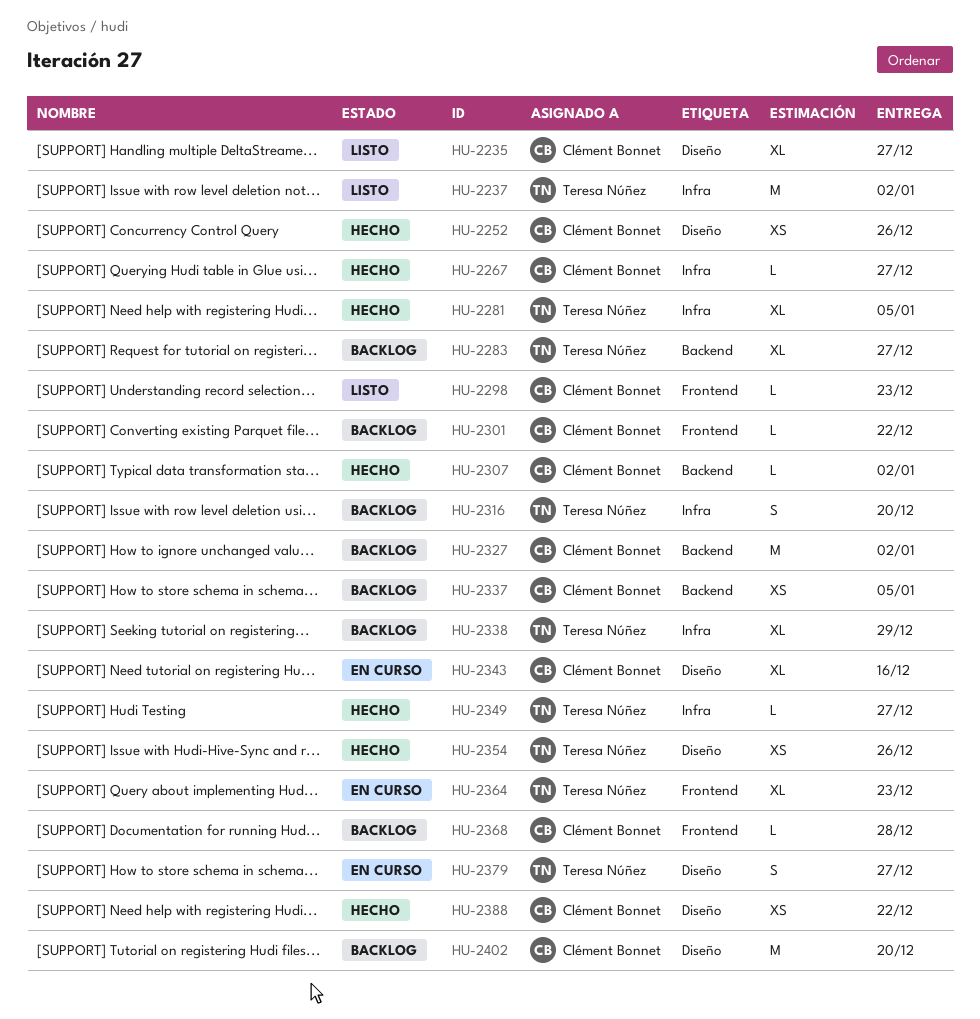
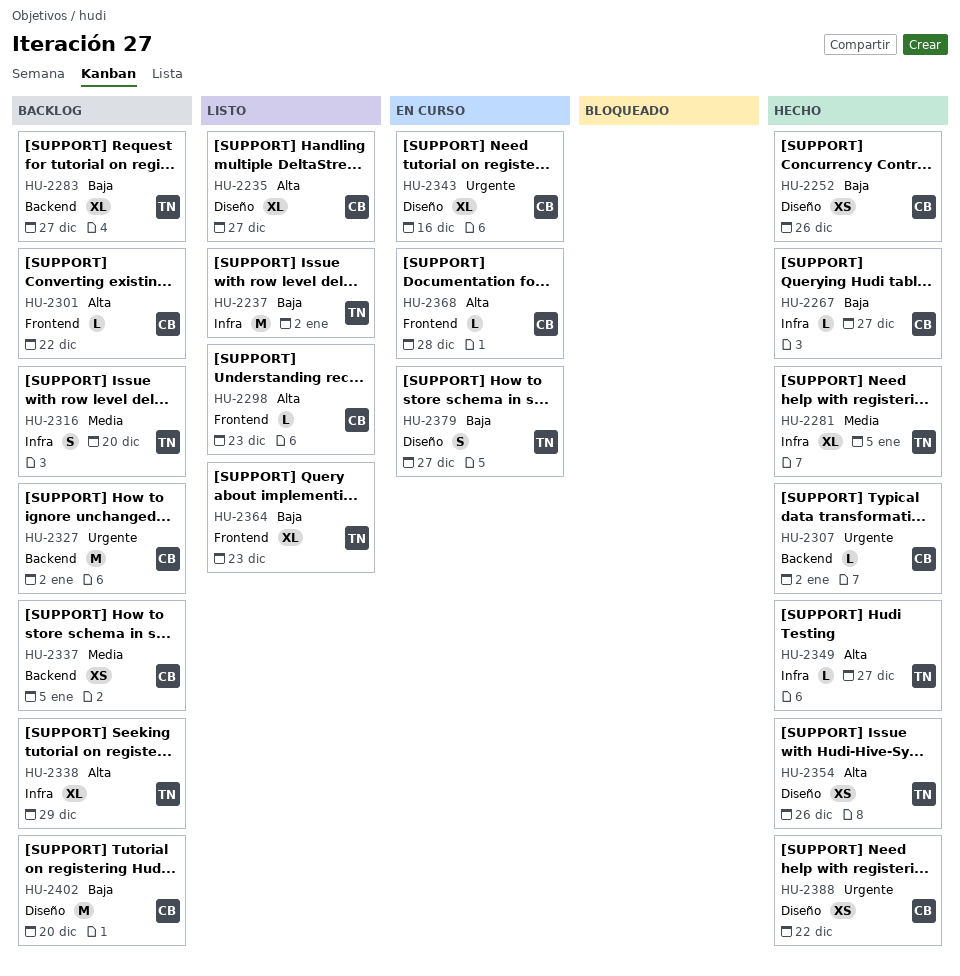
HU-2364, status: En curso -> Listo
HU-2368, status: Backlog -> En curso

